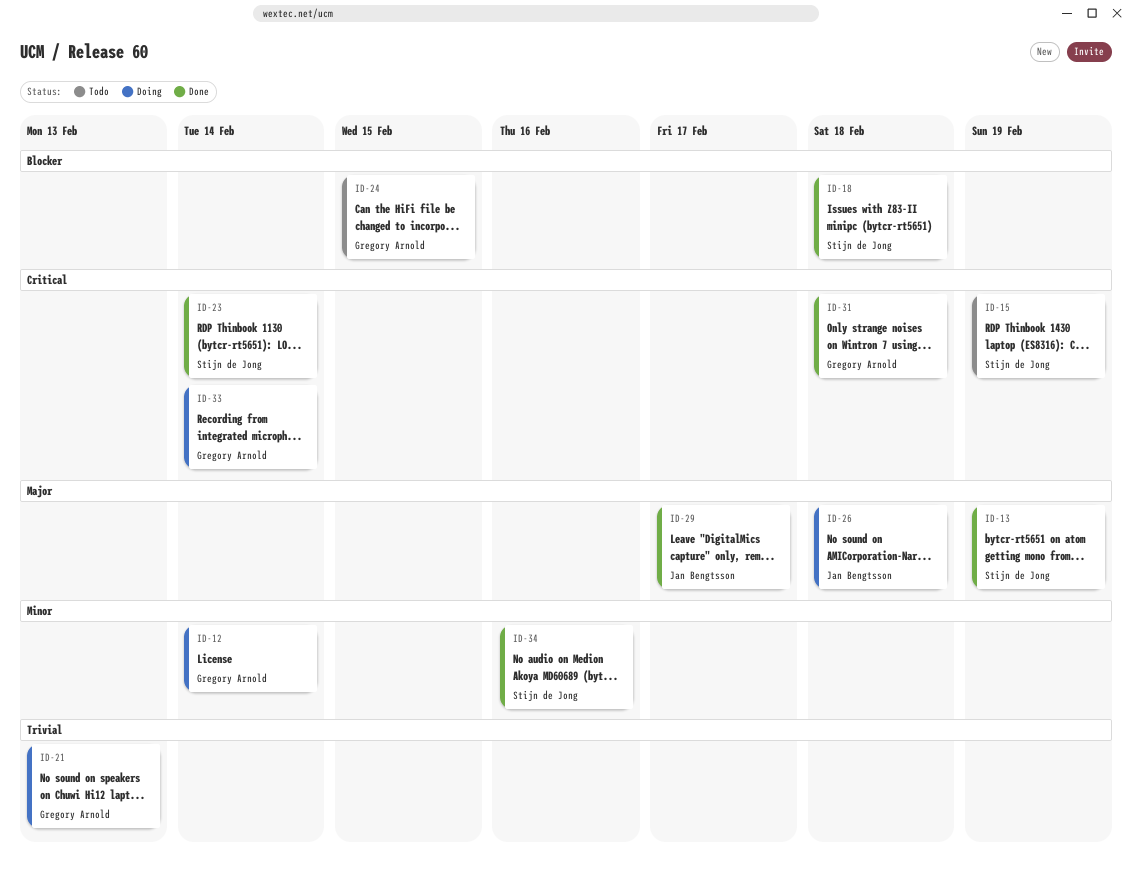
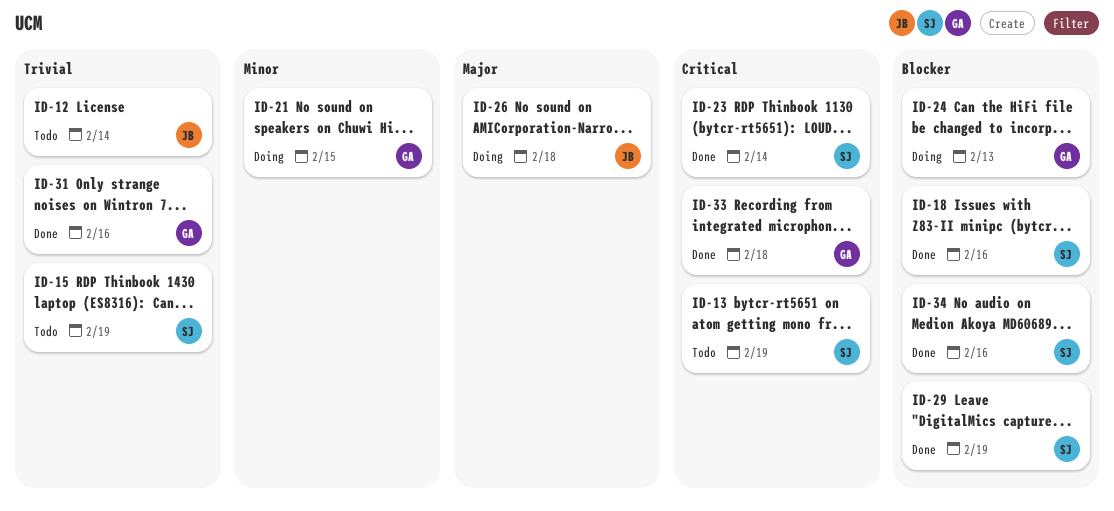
ID-12, status: Doing -> Todo
ID-12, owner: Gregory Arnold -> Jan Bengtsson
ID-12, priority: Minor -> Trivial
ID-13, status: Done -> Todo
ID-13, priority: Major -> Critical
ID-15, priority: Critical -> Trivial
ID-18, due: Feb 18 -> Feb 16
ID-21, priority: Trivial -> Minor
ID-21, due: Feb 13 -> Feb 15
ID-24, status: Todo -> Doing
ID-24, due: Feb 15 -> Feb 13
ID-29, owner: Jan Bengtsson -> Stijn de Jong
ID-29, priority: Major -> Blocker
ID-29, due: Feb 17 -> Feb 19
ID-31, priority: Critical -> Trivial
ID-31, due: Feb 18 -> Feb 16
ID-33, status: Doing -> Done
ID-33, due: Feb 14 -> Feb 18
ID-34, priority: Minor -> Blocker

